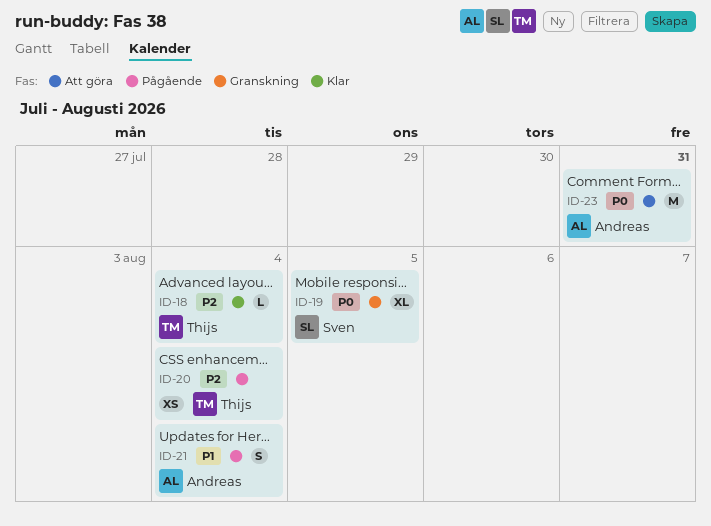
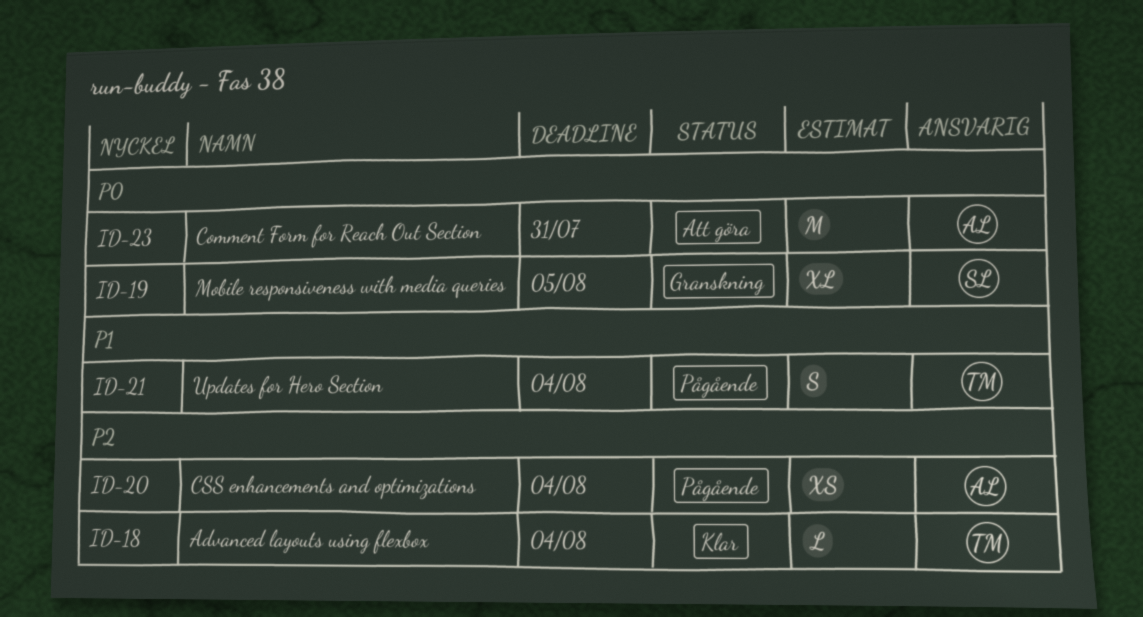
ID-20, owner: Thijs -> Andreas
ID-21, owner: Andreas -> Thijs

